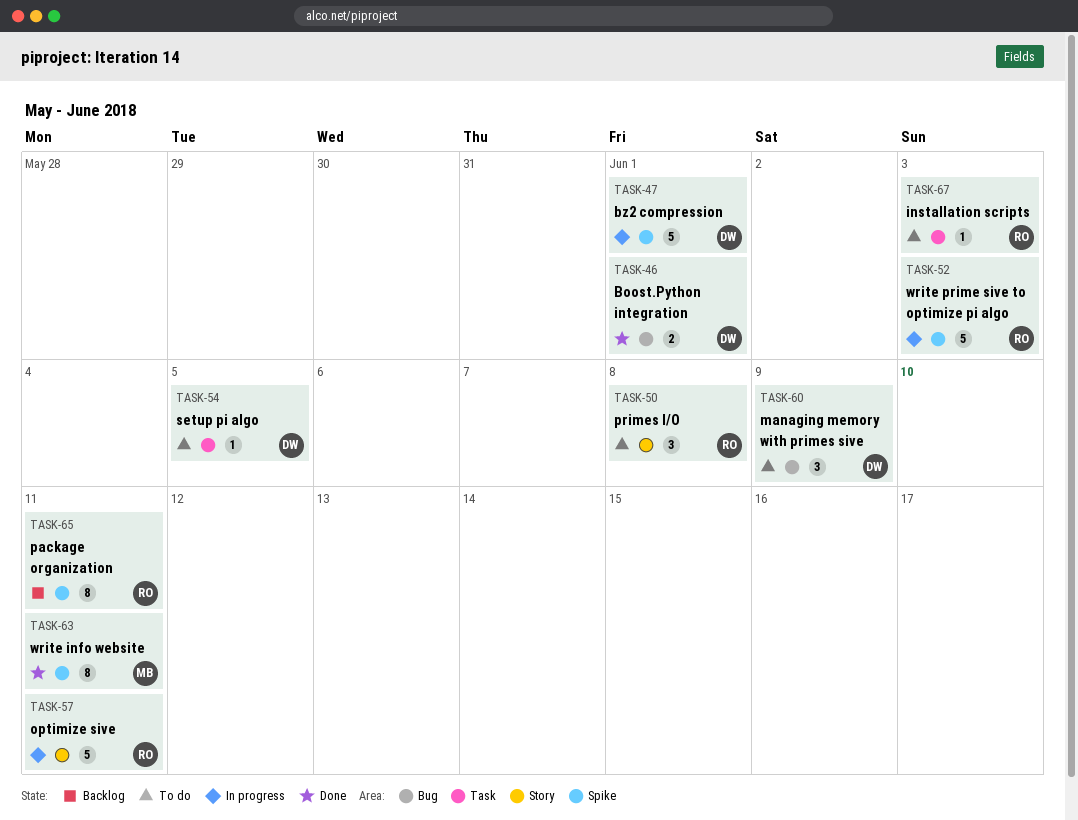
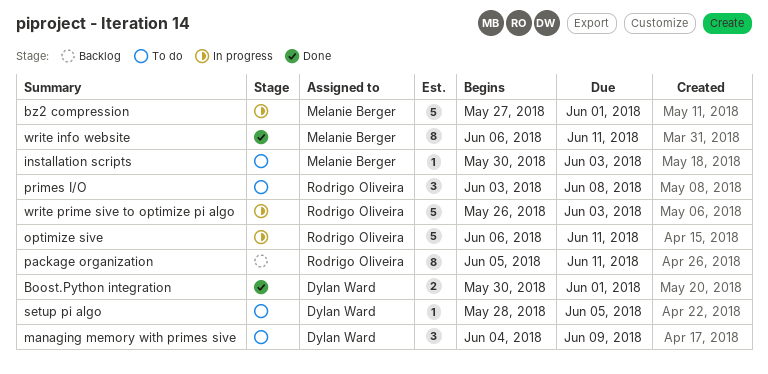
bz2 compression, owner: Dylan Ward -> Melanie Berger
installation scripts, owner: Rodrigo Oliveira -> Melanie Berger

